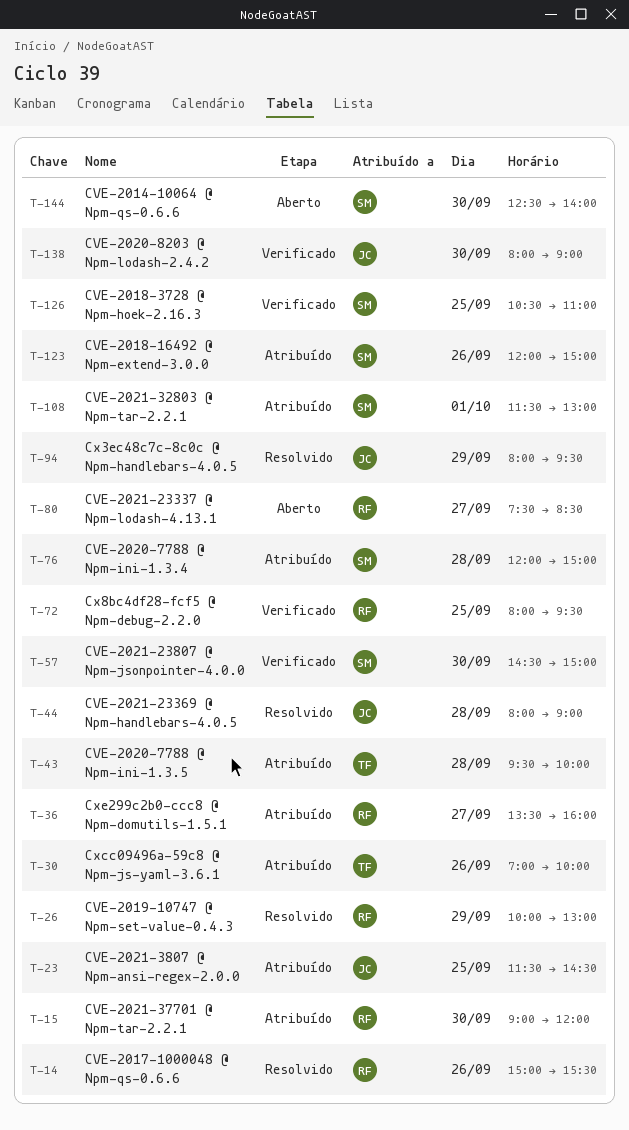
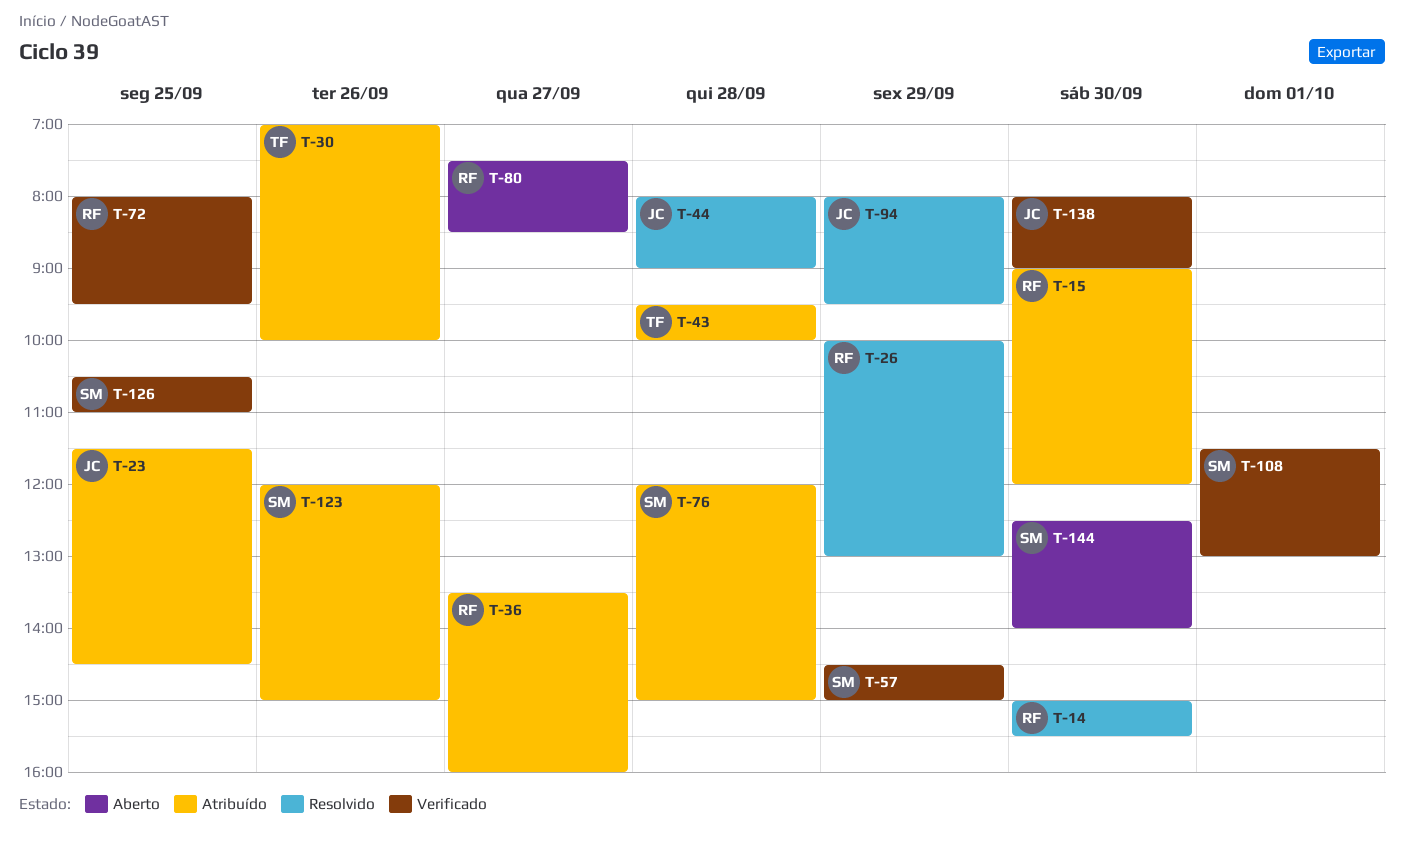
T-14, day: Sep 26 -> Sep 30
T-57, day: Sep 30 -> Sep 29
T-108, status: Atribuído -> Verificado

